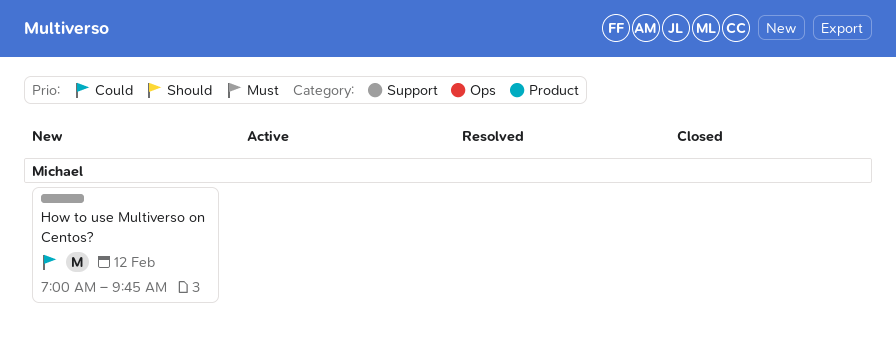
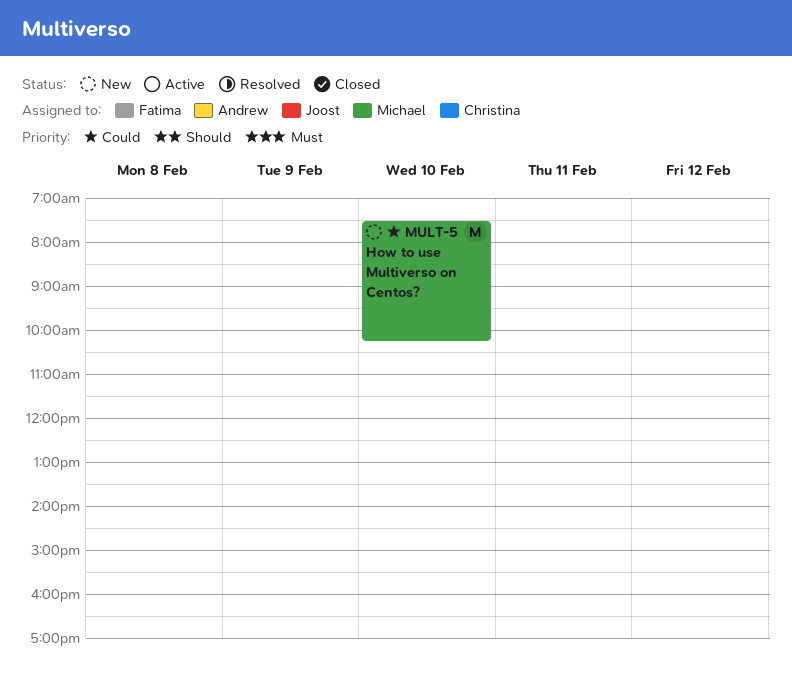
How to use Multiverso on Centos?, day: Feb 12 -> Feb 10
How to use Multiverso on Centos?, begins: 07:00 -> 07:30
How to use Multiverso on Centos?, ends: 09:45 -> 10:15

